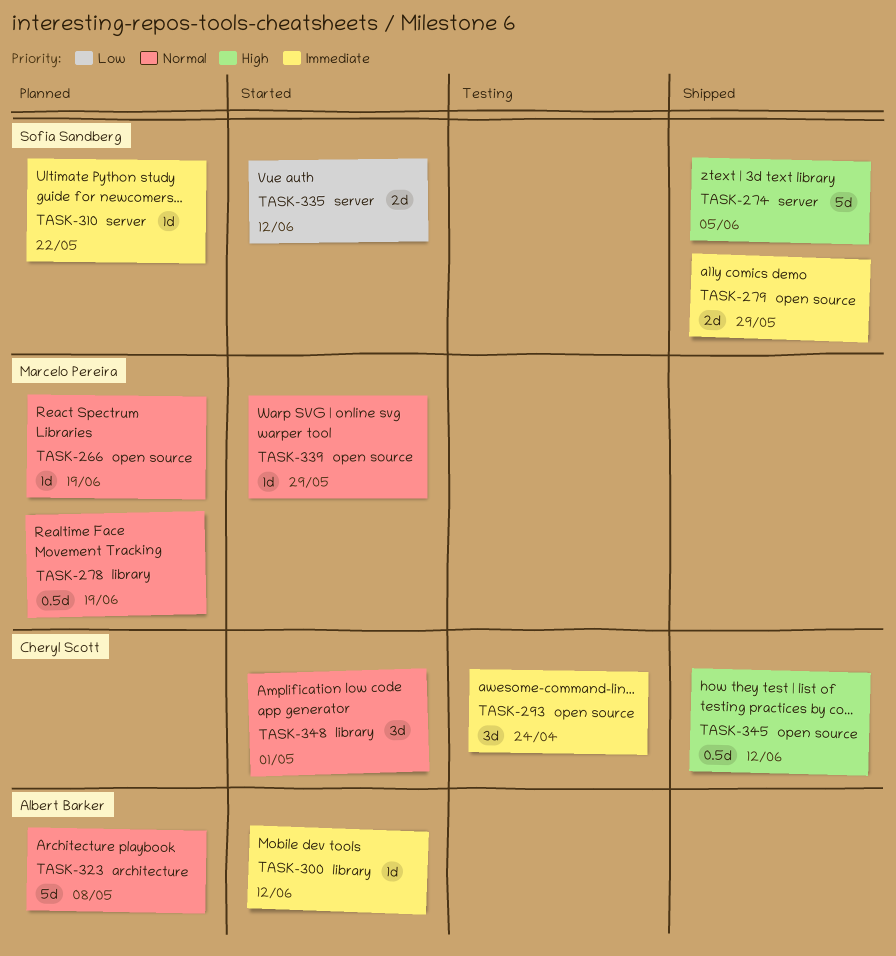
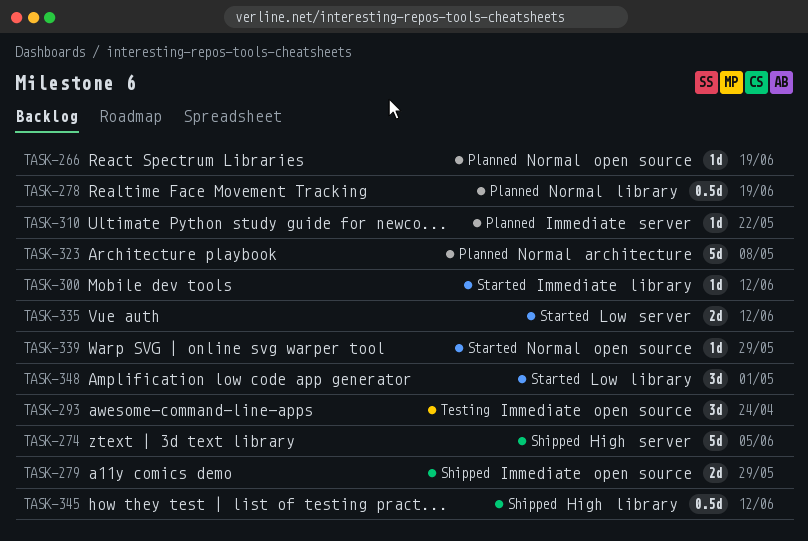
TASK-345, label: open source -> library
TASK-348, priority: Normal -> Low

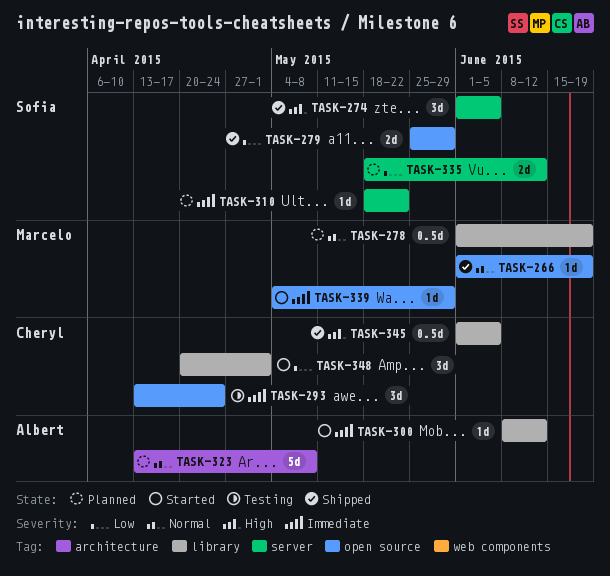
TASK-266, status: Planned -> Shipped
TASK-274, estimate: 5d -> 3d
TASK-279, priority: Immediate -> Low
TASK-335, status: Started -> Planned
TASK-339, priority: Normal -> Immediate
TASK-345, due: Jun 12 -> Jun 5

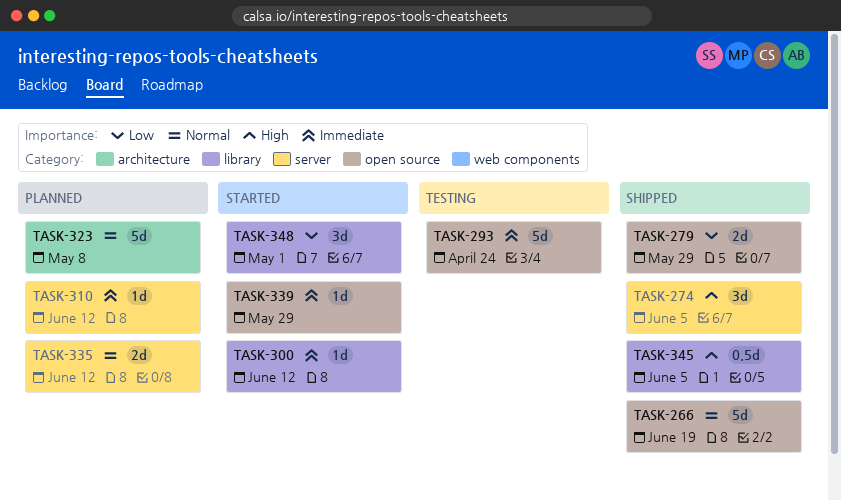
TASK-266, estimate: 1d -> 5d
TASK-278: present -> none
TASK-293, estimate: 3d -> 5d
TASK-310, due: May 22 -> Jun 12
TASK-335, priority: Low -> Normal

